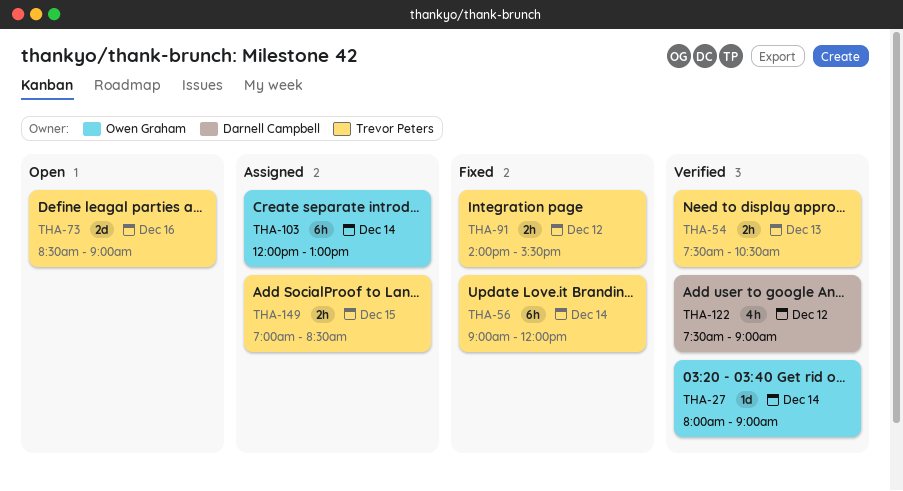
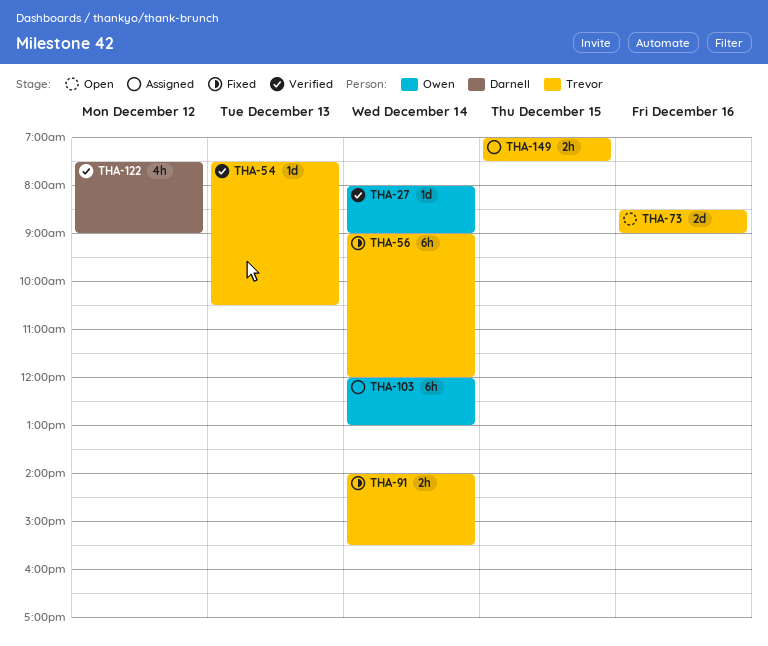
THA-54, estimate: 2h -> 1d
THA-91, day: Dec 12 -> Dec 14
THA-149, ends: 08:30 -> 07:30

